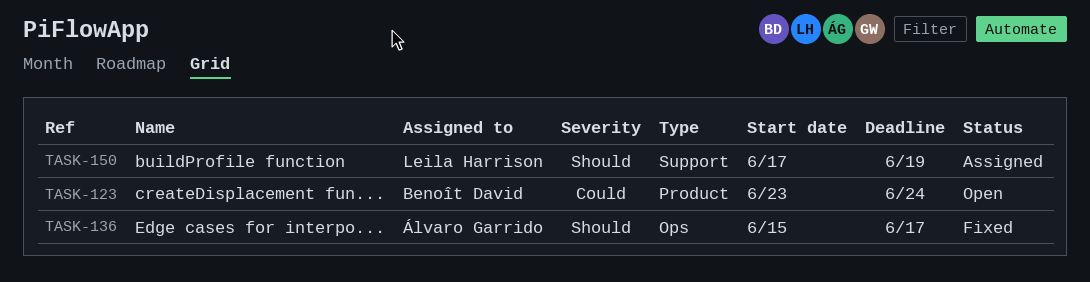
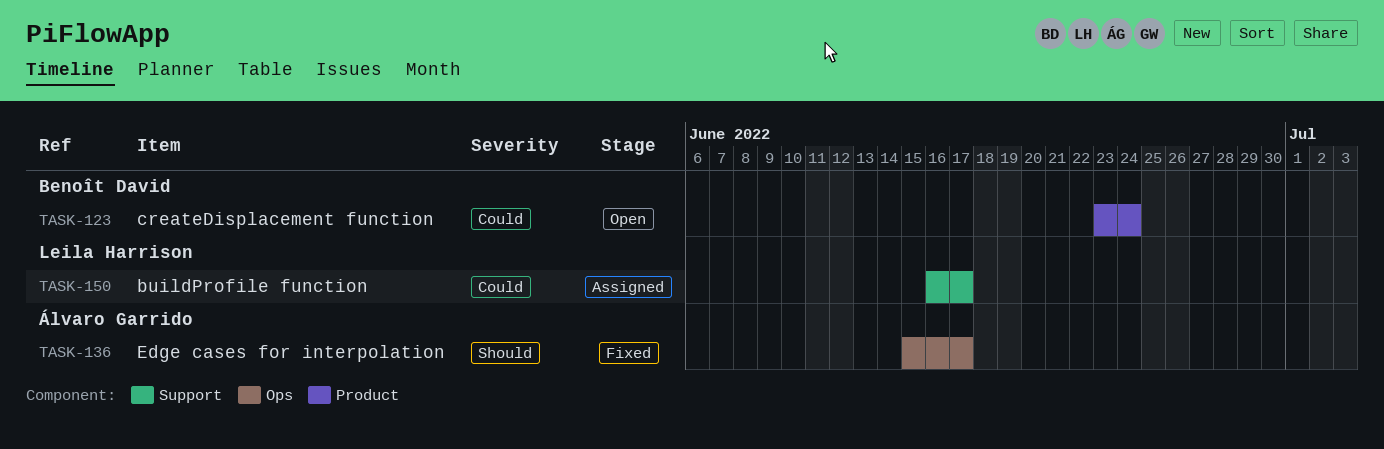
TASK-150, priority: Should -> Could
TASK-150, start: Jun 17 -> Jun 16
TASK-150, due: Jun 19 -> Jun 17

